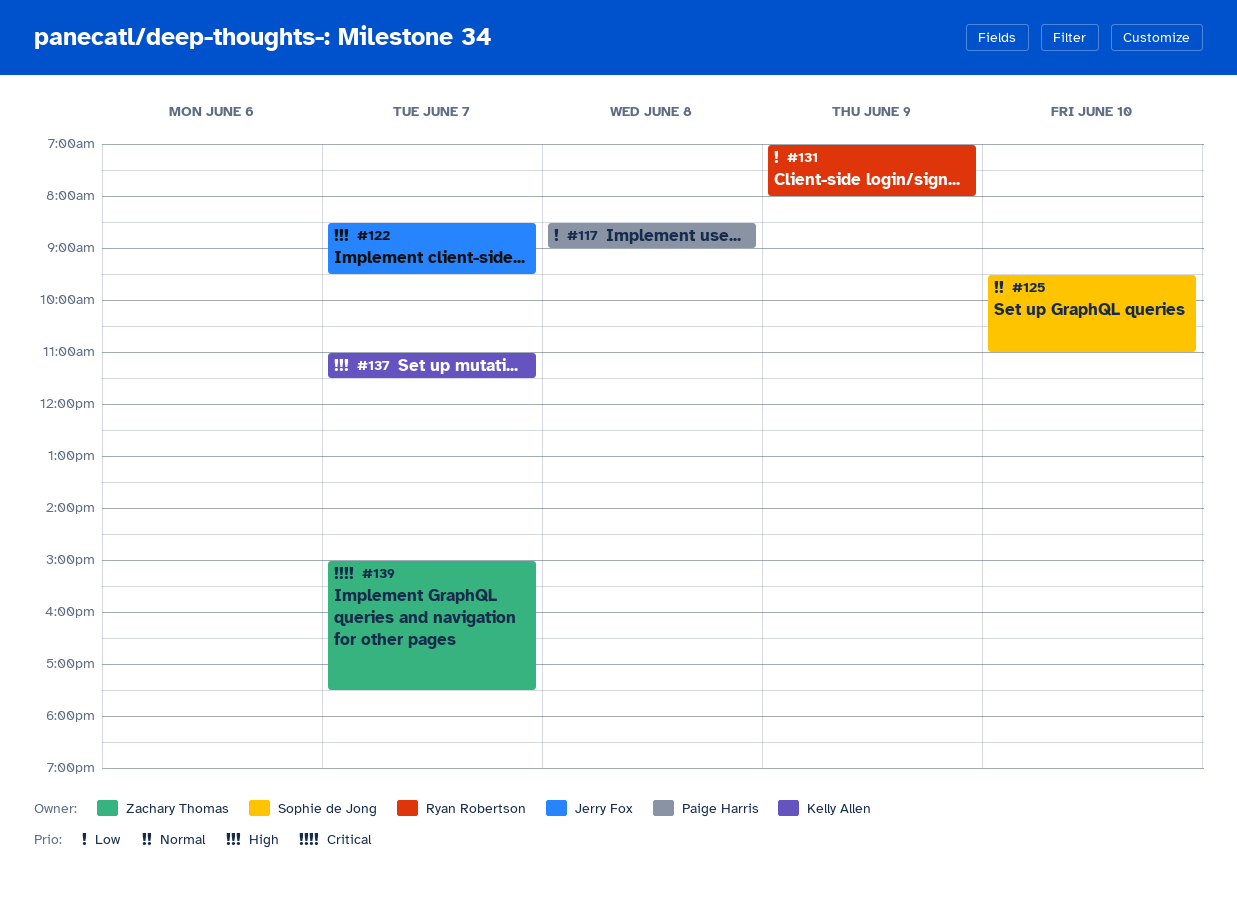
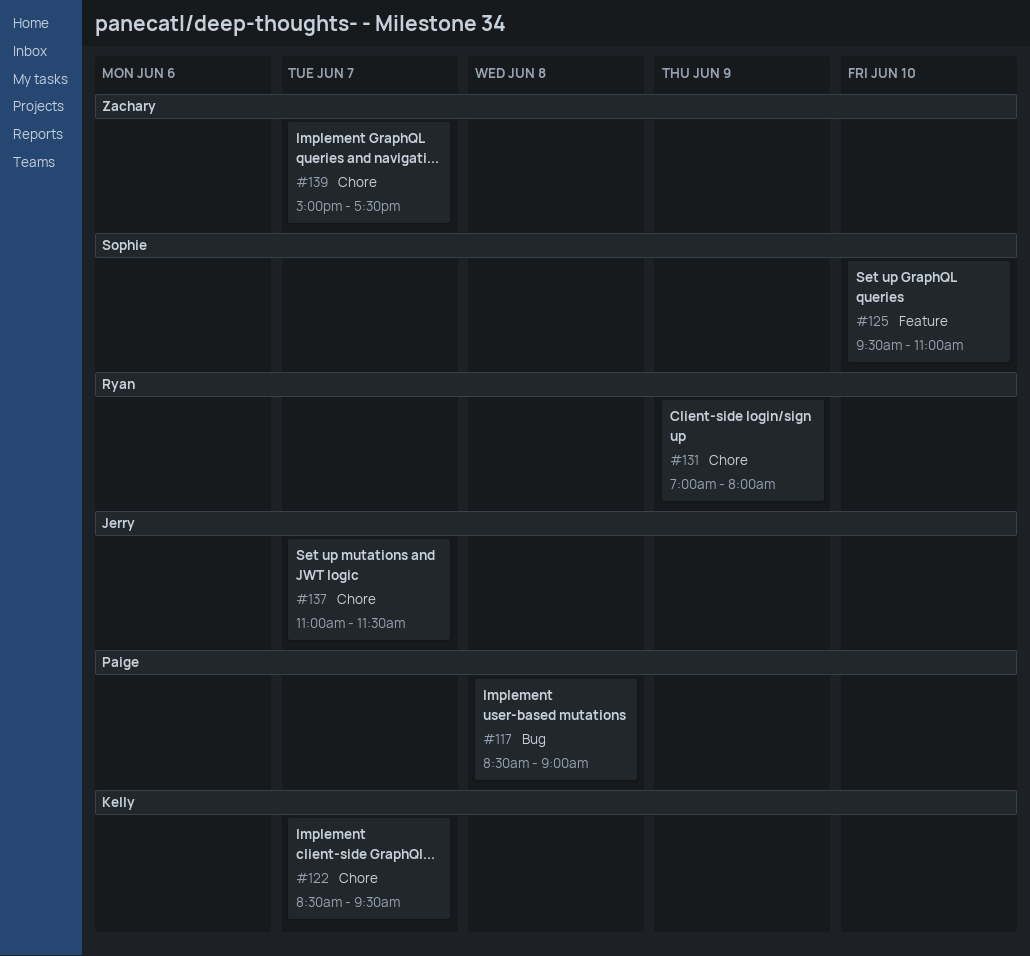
#122, owner: Jerry Fox -> Kelly Allen
#137, owner: Kelly Allen -> Jerry Fox

